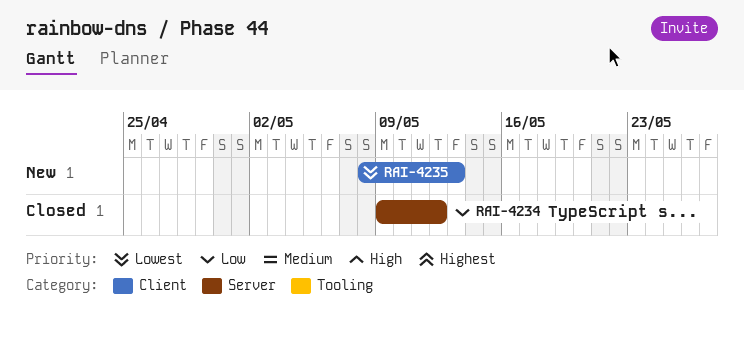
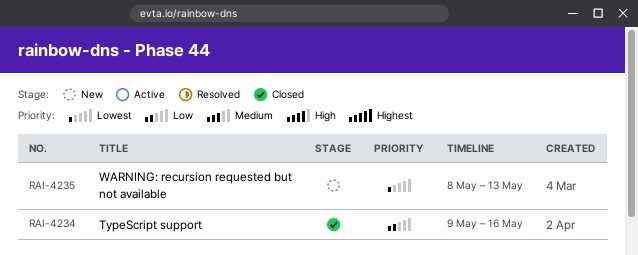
RAI-4234, due: May 12 -> May 16

